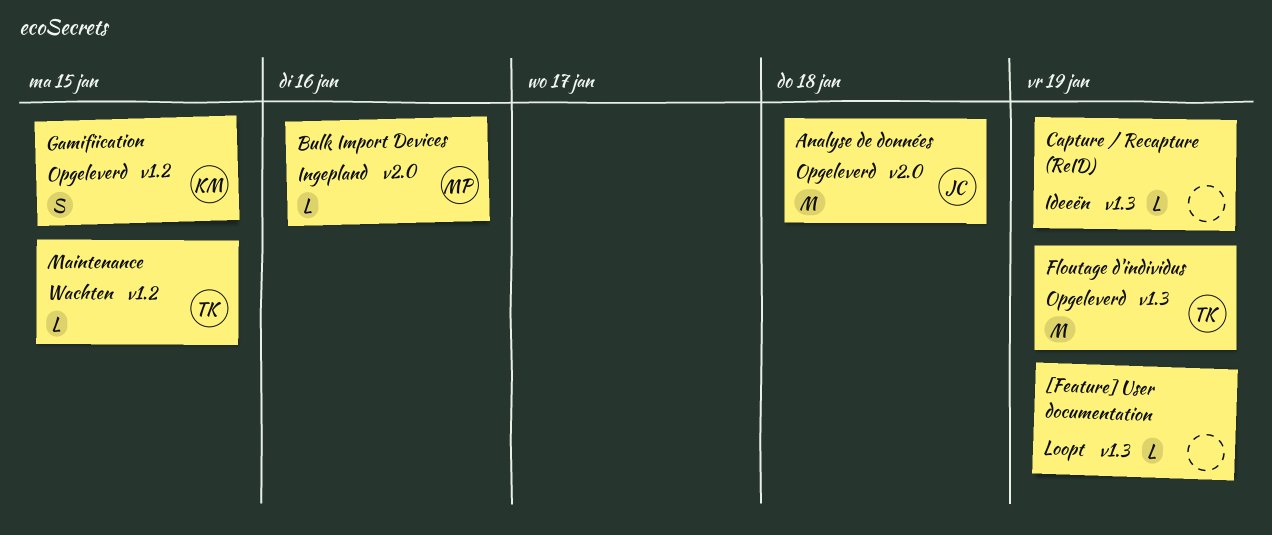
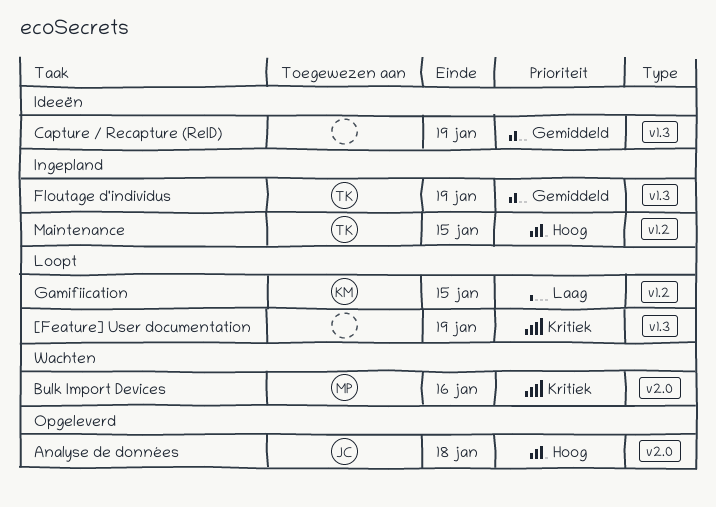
Bulk Import Devices, status: Ingepland -> Wachten
Floutage d'individus, status: Opgeleverd -> Ingepland
Gamifiication, status: Opgeleverd -> Loopt
Maintenance, status: Wachten -> Ingepland

